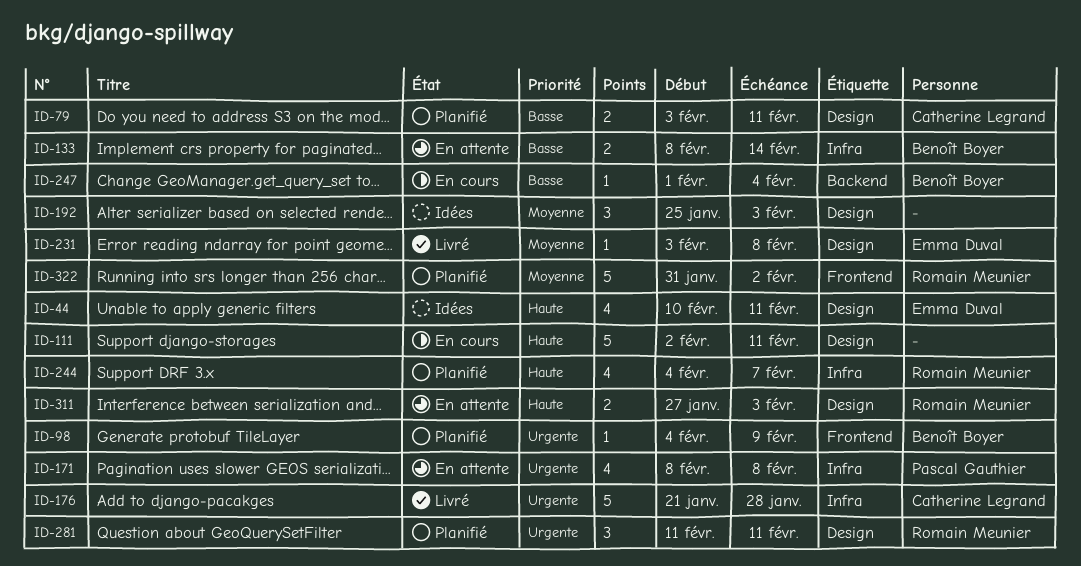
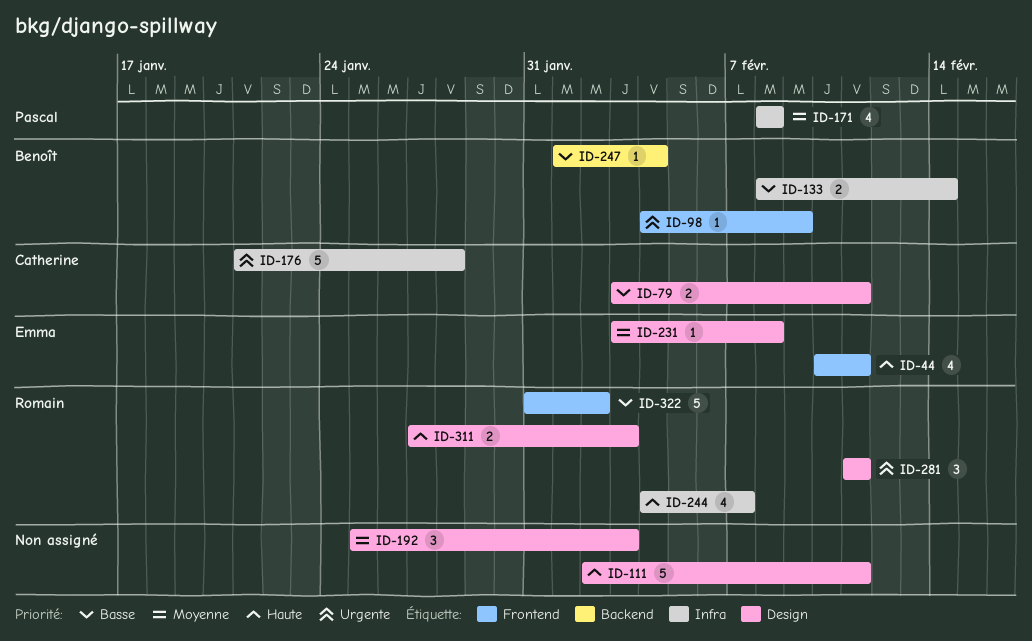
ID-44, label: Design -> Frontend
ID-171, priority: Urgente -> Moyenne
ID-322, priority: Moyenne -> Basse

